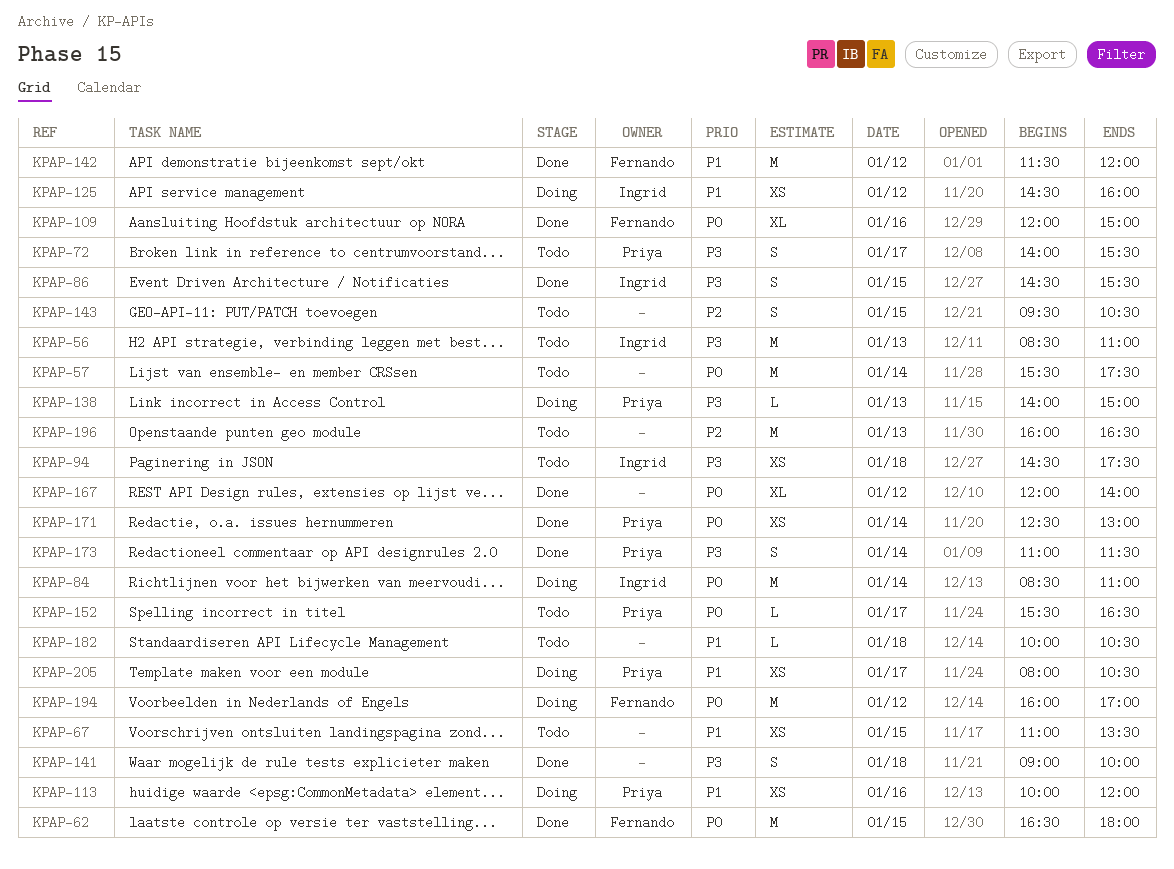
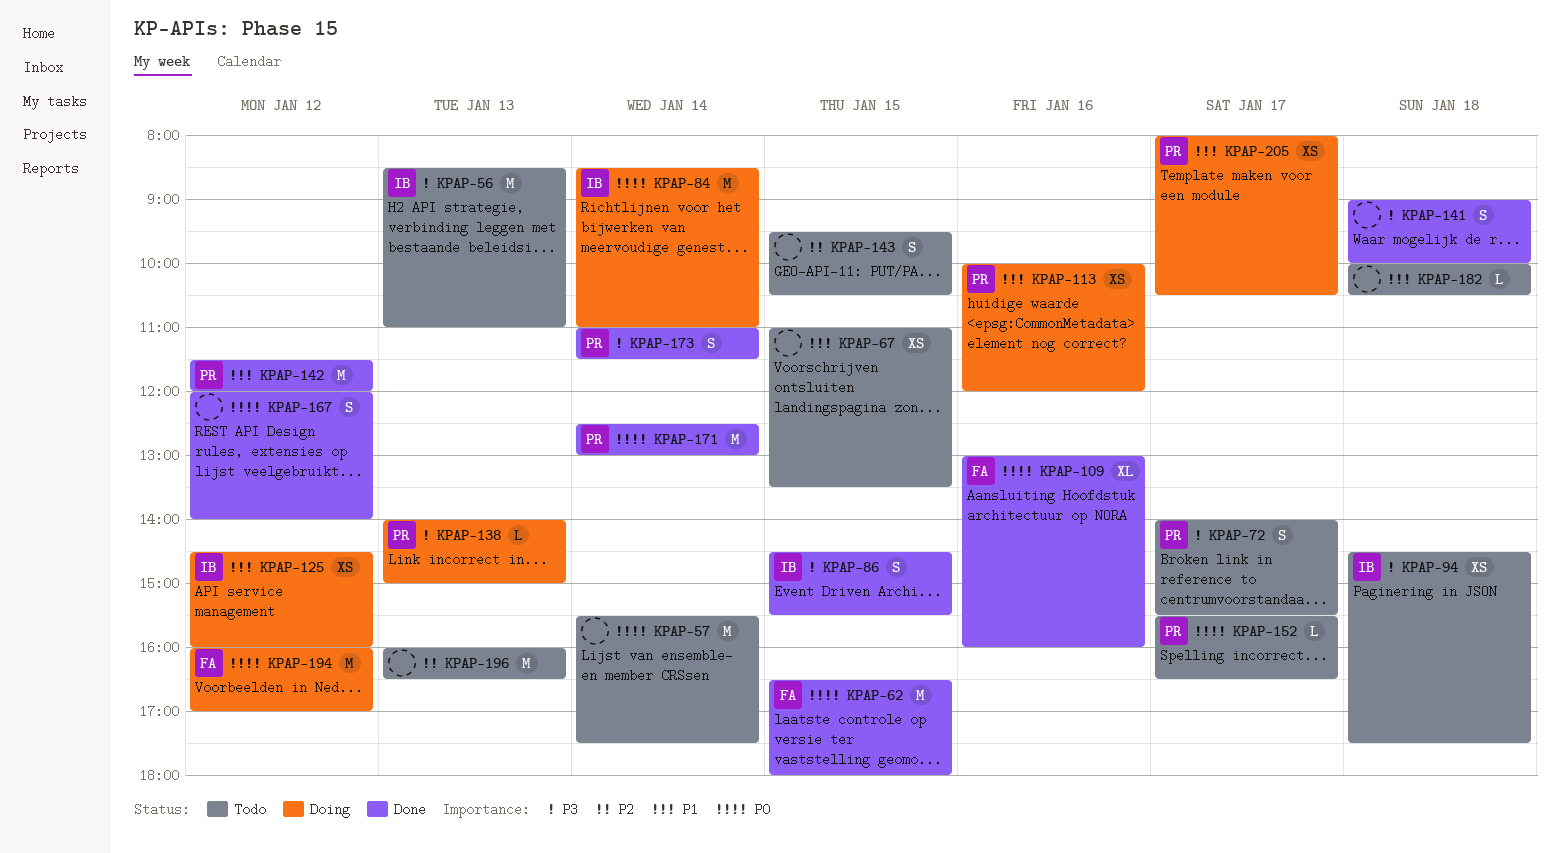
KPAP-109, begins: 12:00 -> 13:00
KPAP-109, ends: 15:00 -> 16:00
KPAP-142, owner: Fernando -> Priya
KPAP-167, estimate: XL -> S
KPAP-171, estimate: XS -> M

